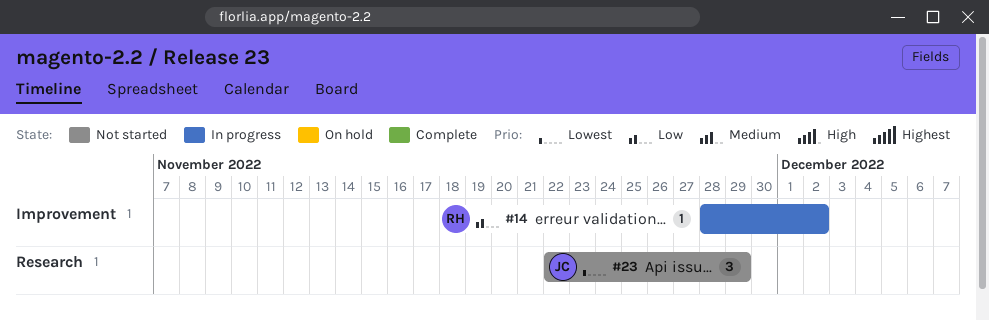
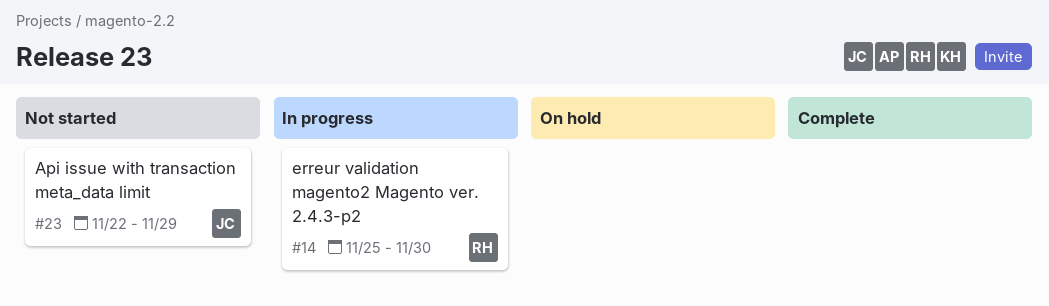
#14, start: Nov 28 -> Nov 25
#14, due: Dec 2 -> Nov 30

